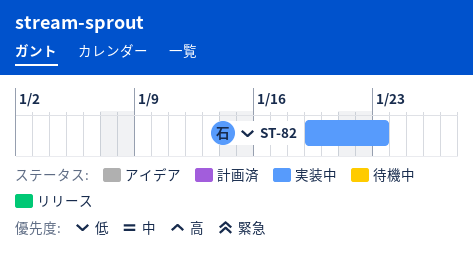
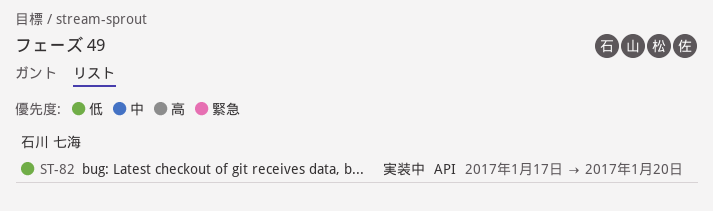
ST-82, start: Jan 19 -> Jan 17
ST-82, due: Jan 23 -> Jan 20

